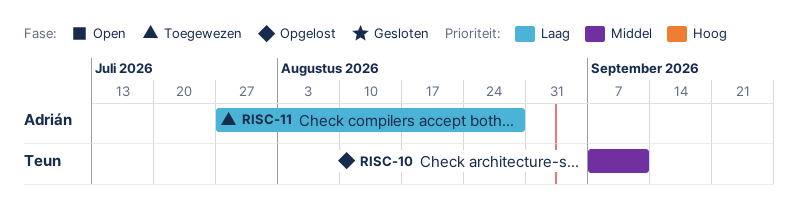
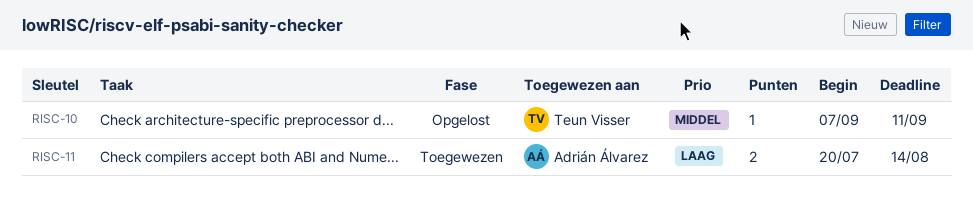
RISC-11, start: Jul 27 -> Jul 20
RISC-11, due: Aug 28 -> Aug 14

